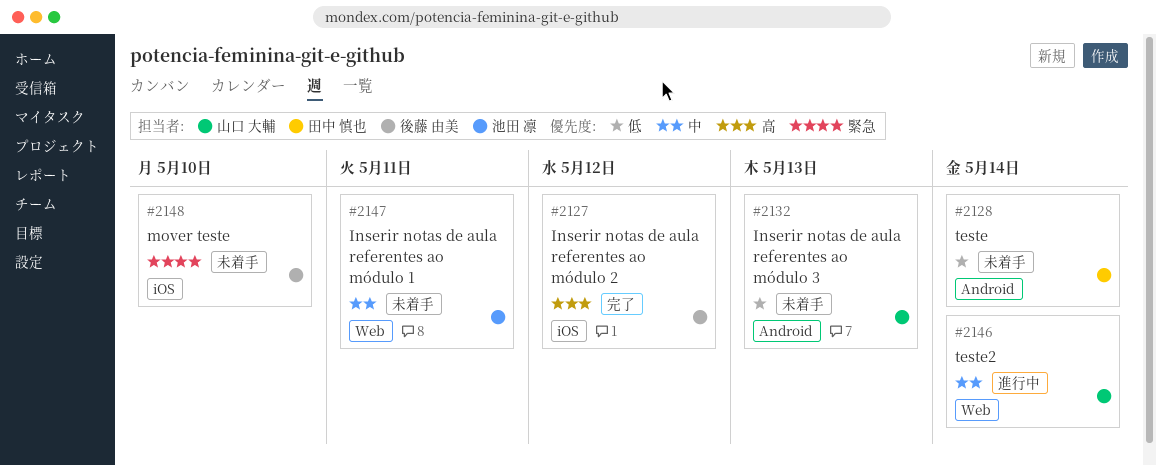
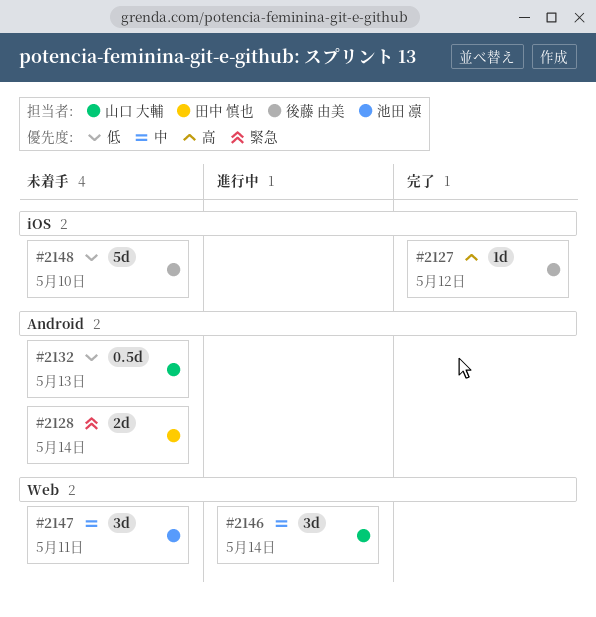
#2128, priority: 低 -> 緊急
#2148, priority: 緊急 -> 低

